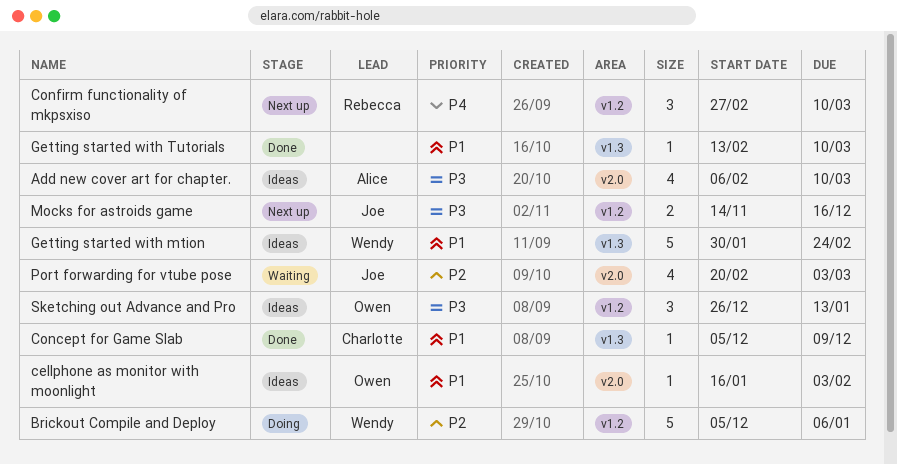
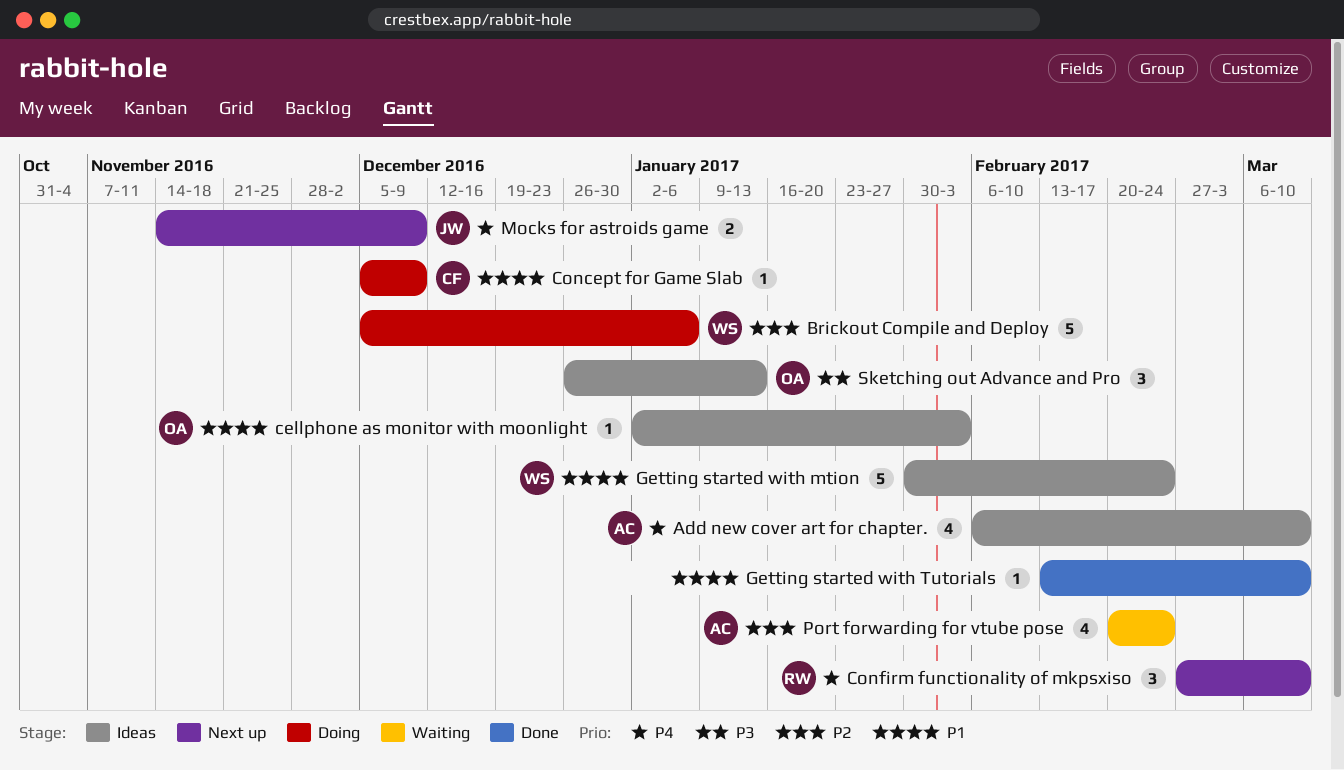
Add new cover art for chapter., priority: P3 -> P4
cellphone as monitor with moonlight, start: Jan 16 -> Jan 2
Concept for Game Slab, status: Done -> Doing
Mocks for astroids game, priority: P3 -> P4
Mocks for astroids game, due: Dec 16 -> Dec 9
Port forwarding for vtube pose, owner: Joe -> Alice
Port forwarding for vtube pose, due: Mar 3 -> Feb 24

